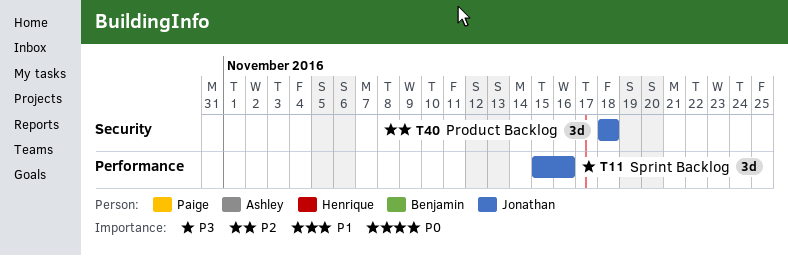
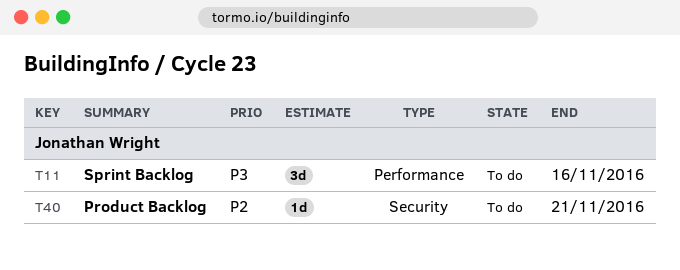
T40, estimate: 3d -> 1d
T40, due: Nov 18 -> Nov 21

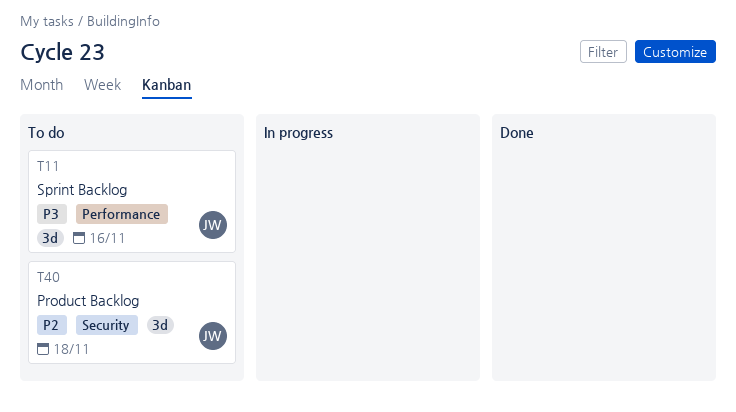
T40, estimate: 1d -> 3d
T40, due: Nov 21 -> Nov 18

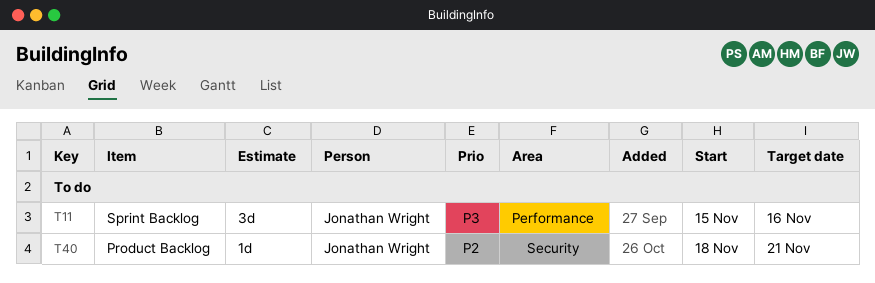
T40, estimate: 3d -> 1d
T40, due: Nov 18 -> Nov 21

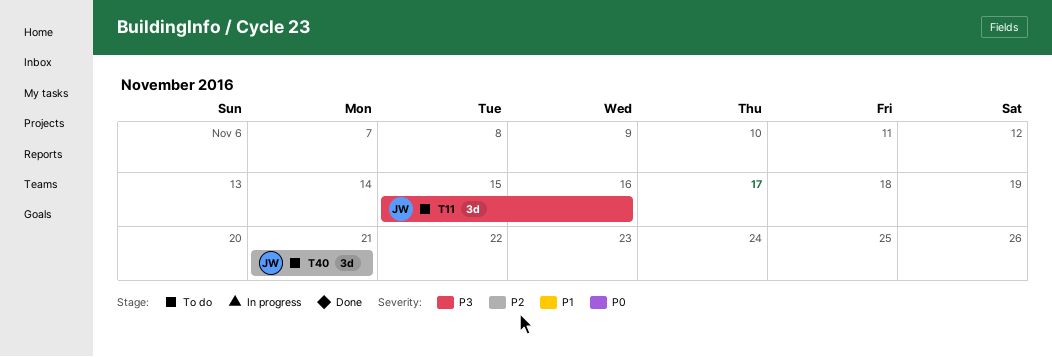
T40, estimate: 1d -> 3d
T40, start: Nov 18 -> Nov 21

